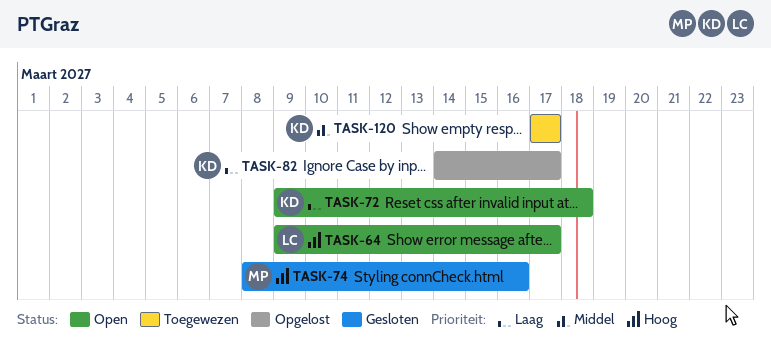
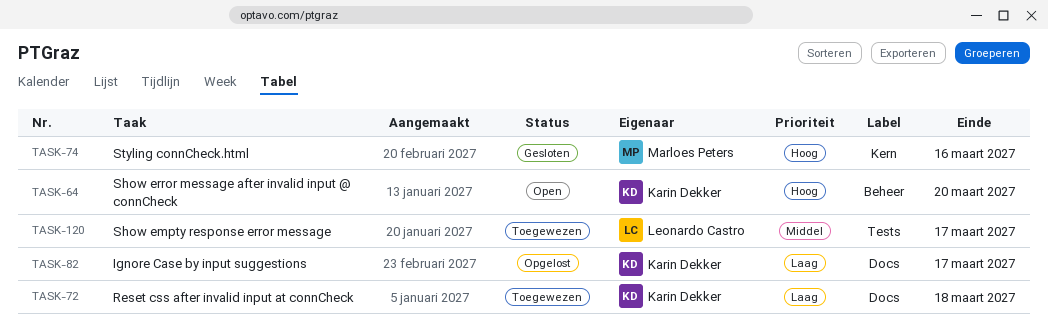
TASK-64, owner: Leonardo Castro -> Karin Dekker
TASK-64, due: Mar 17 -> Mar 20
TASK-72, status: Open -> Toegewezen
TASK-120, owner: Karin Dekker -> Leonardo Castro

